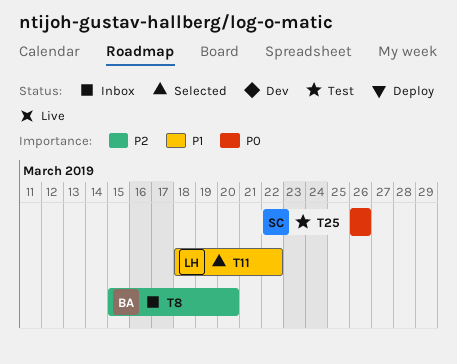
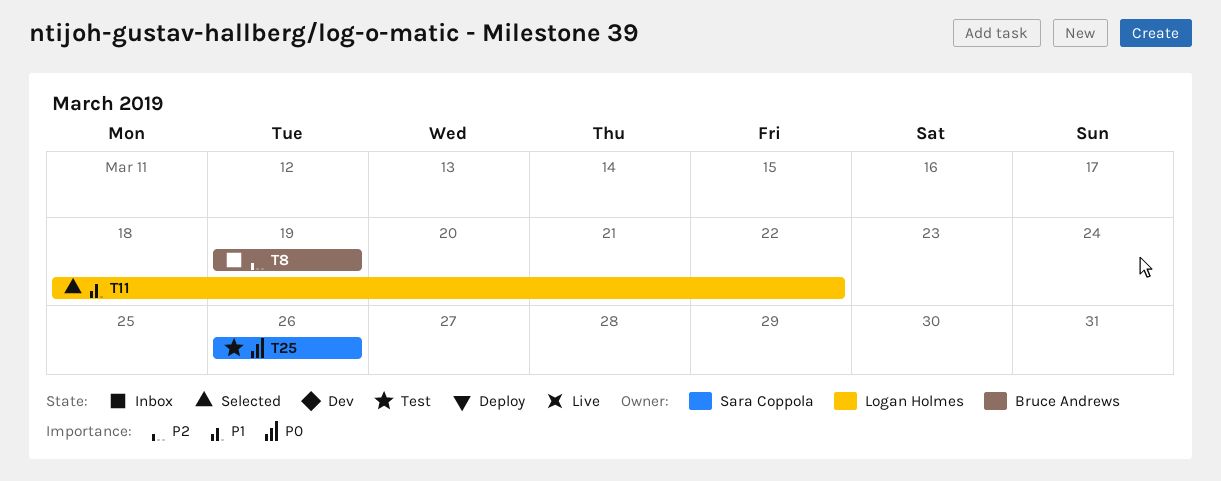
T8, start: Mar 15 -> Mar 19
T8, due: Mar 20 -> Mar 19

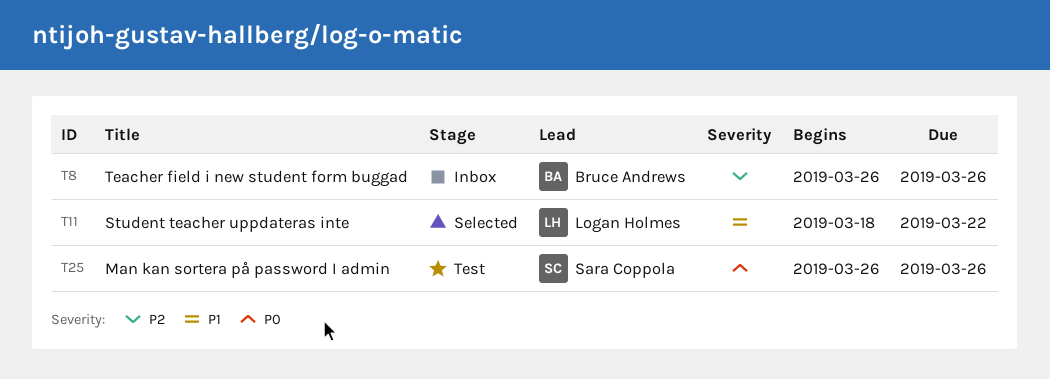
T8, start: Mar 19 -> Mar 26
T8, due: Mar 19 -> Mar 26

